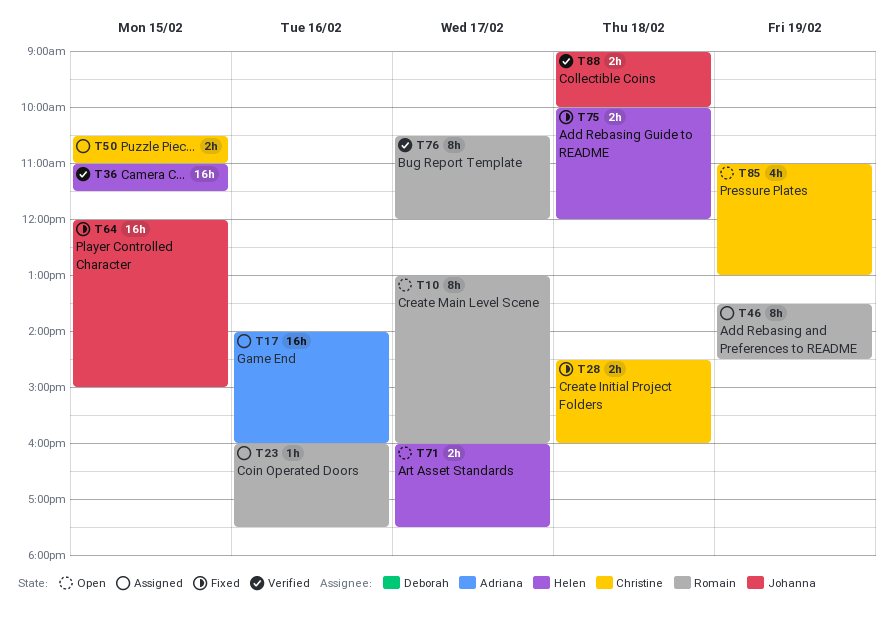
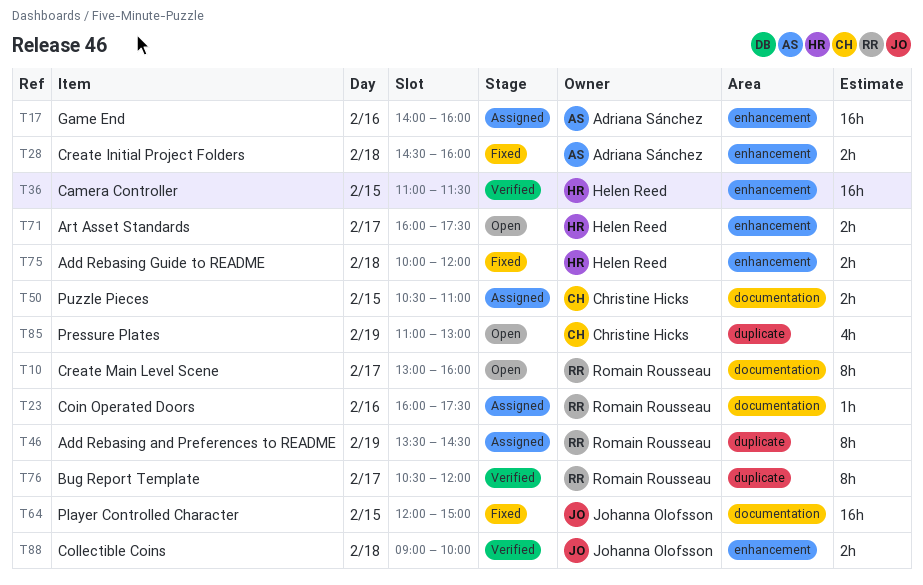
T28, owner: Christine Hicks -> Adriana Sánchez

